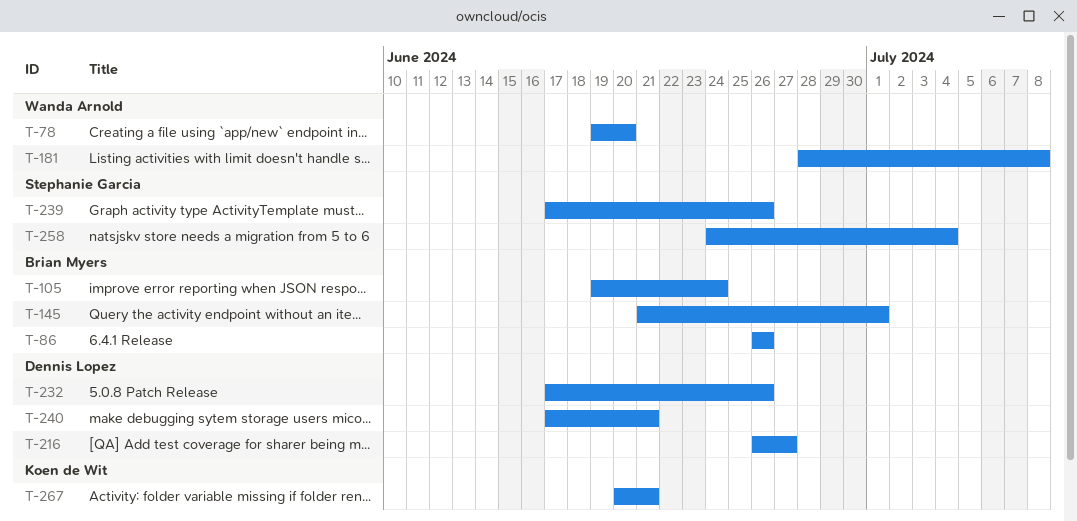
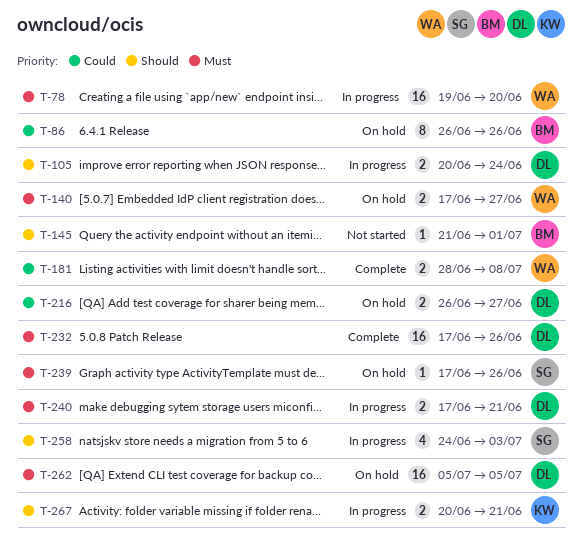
T-105, owner: Brian Myers -> Dennis Lopez
T-105, start: Jun 19 -> Jun 20
T-140: none -> present
T-258, due: Jul 4 -> Jul 3
T-262: none -> present

